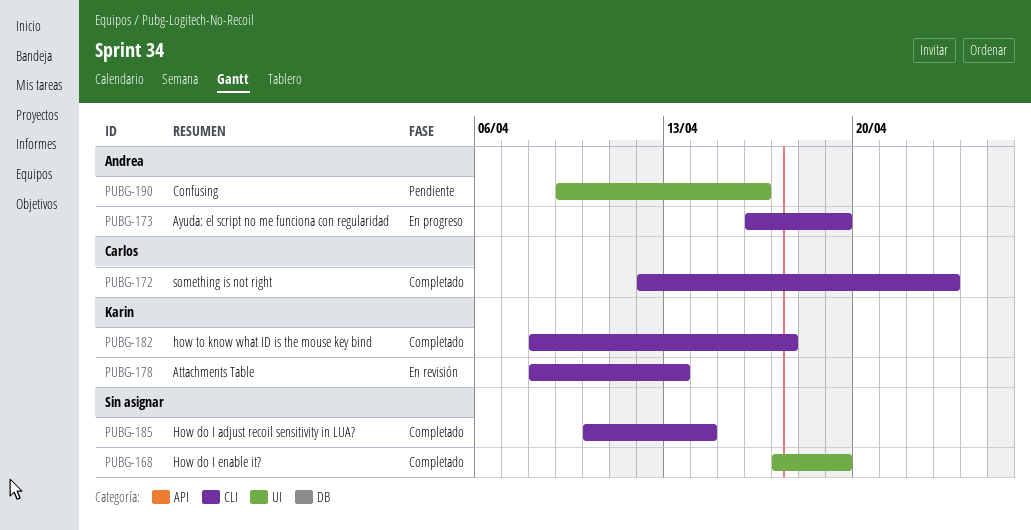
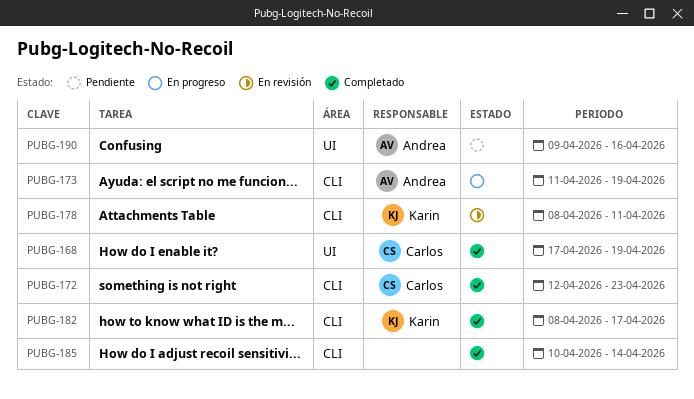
PUBG-168, owner: none -> Carlos
PUBG-173, start: Apr 16 -> Apr 11
PUBG-178, due: Apr 13 -> Apr 11

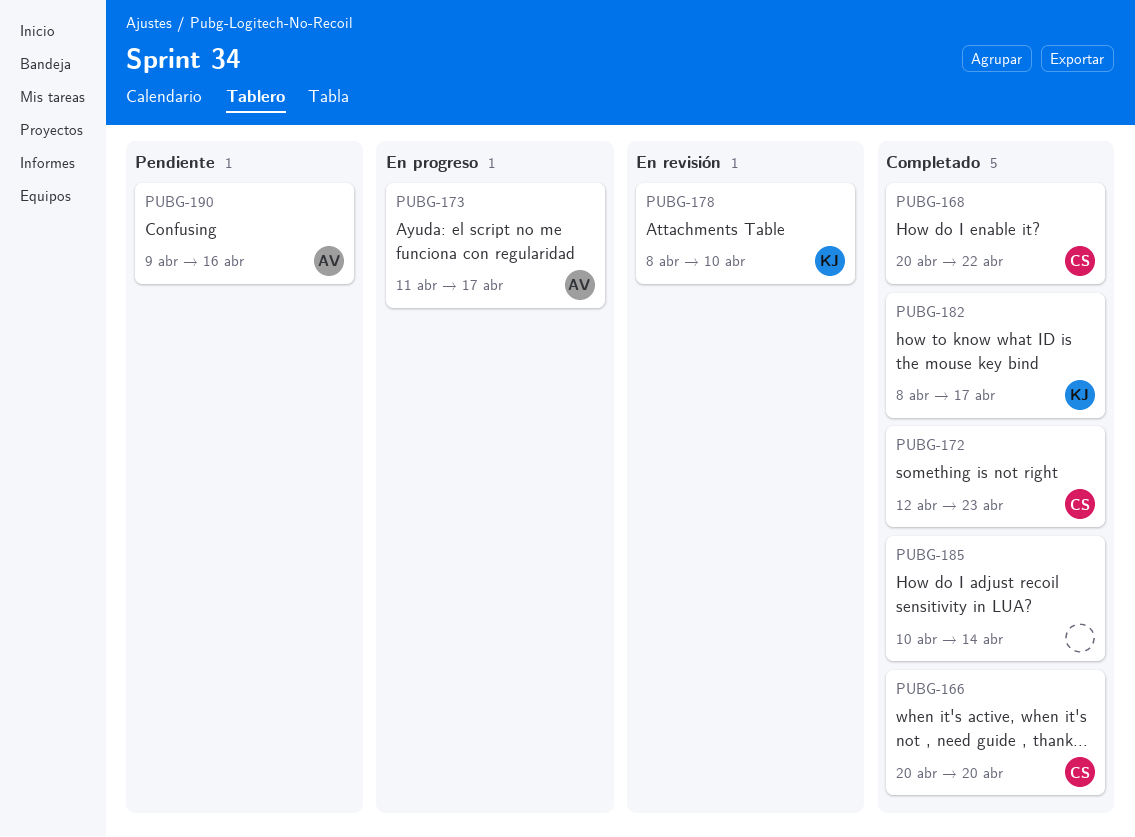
PUBG-166: none -> present
PUBG-168, start: Apr 17 -> Apr 20
PUBG-168, due: Apr 19 -> Apr 22
PUBG-173, due: Apr 19 -> Apr 17
PUBG-178, due: Apr 11 -> Apr 10

